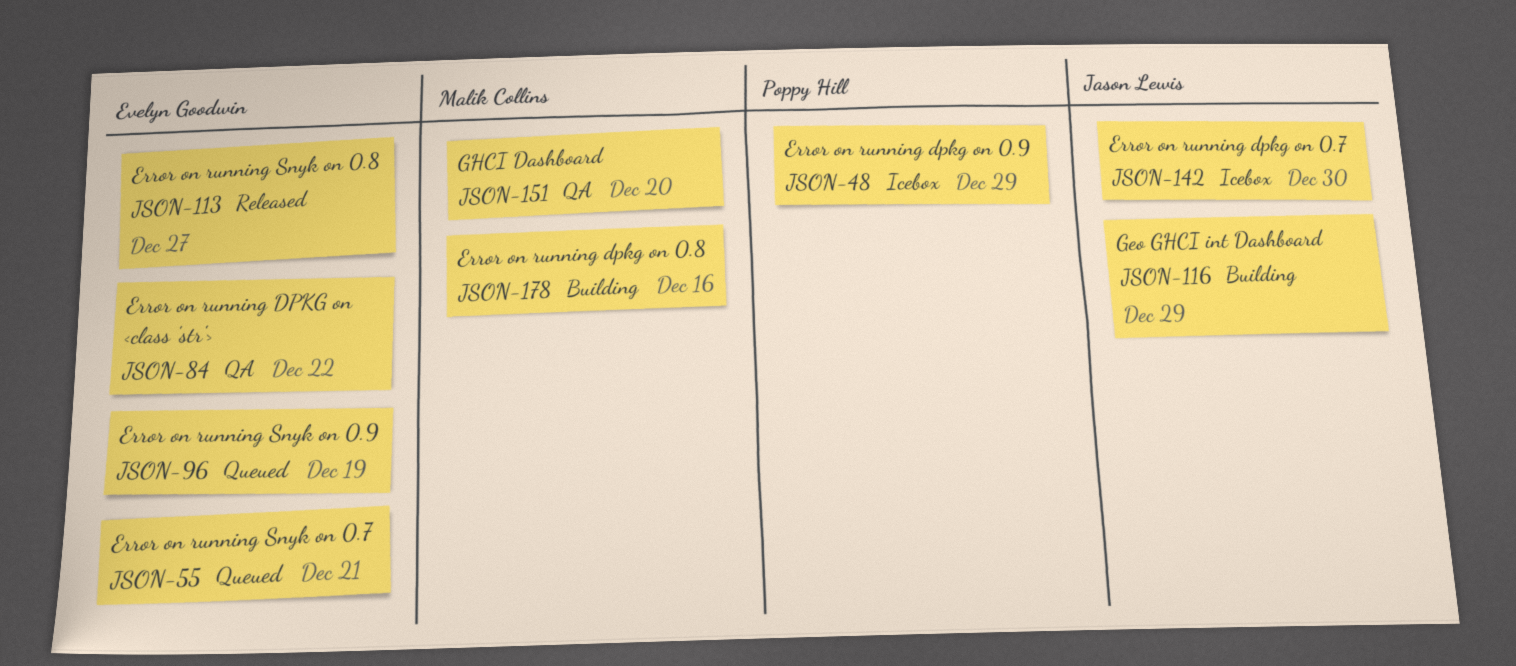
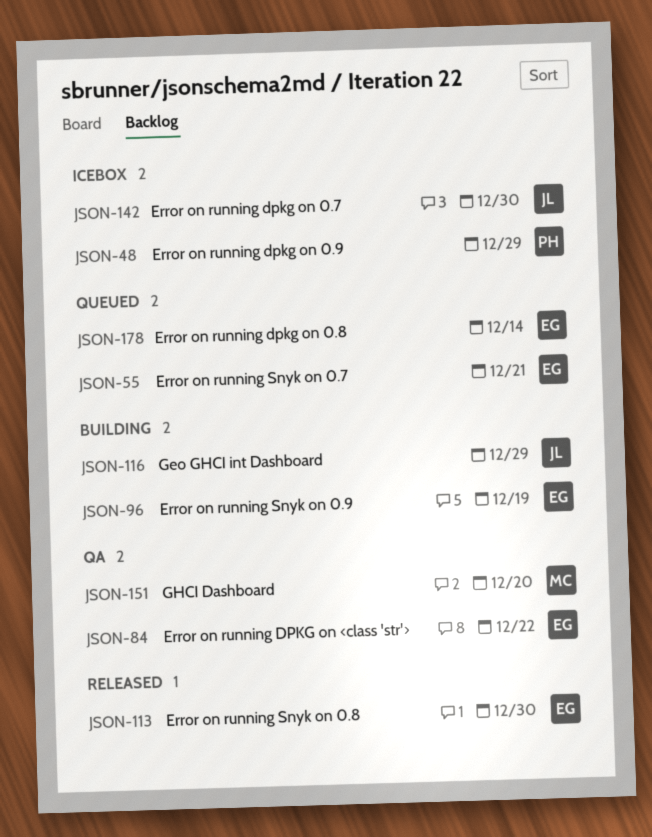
JSON-96, status: Queued -> Building
JSON-113, due: Dec 27 -> Dec 30
JSON-178, status: Building -> Queued
JSON-178, owner: Malik Collins -> Evelyn Goodwin
JSON-178, due: Dec 16 -> Dec 14

